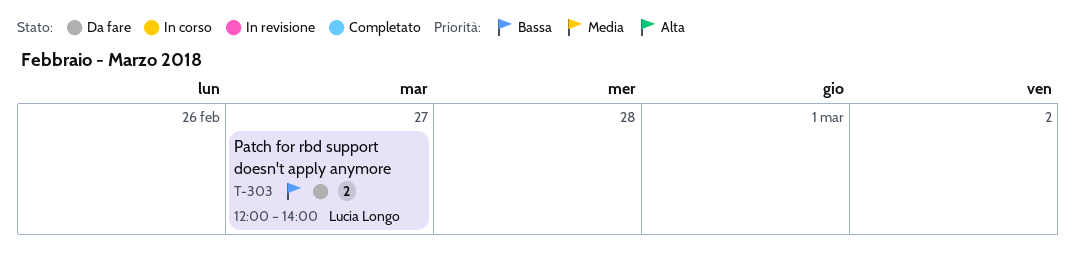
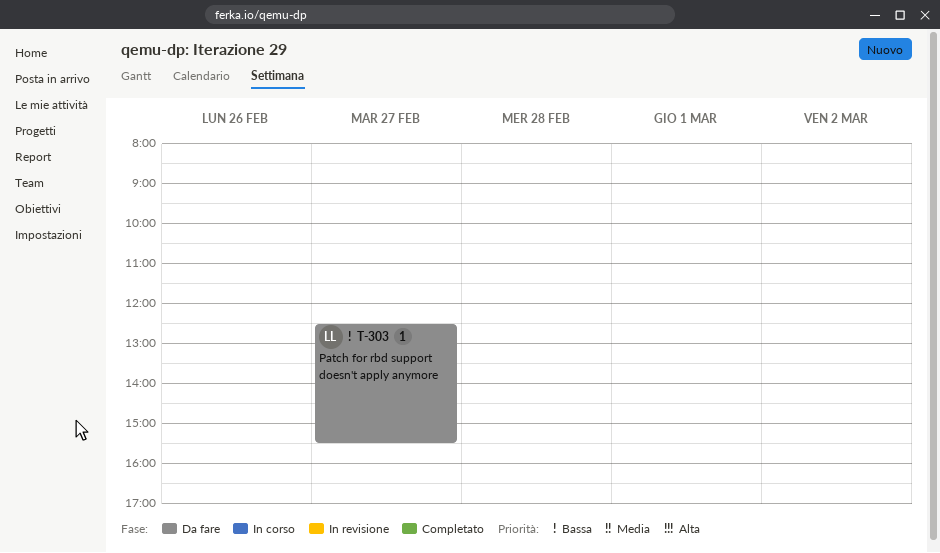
T-303, estimate: 2 -> 1
T-303, begins: 12:00 -> 12:30
T-303, ends: 14:00 -> 15:30

